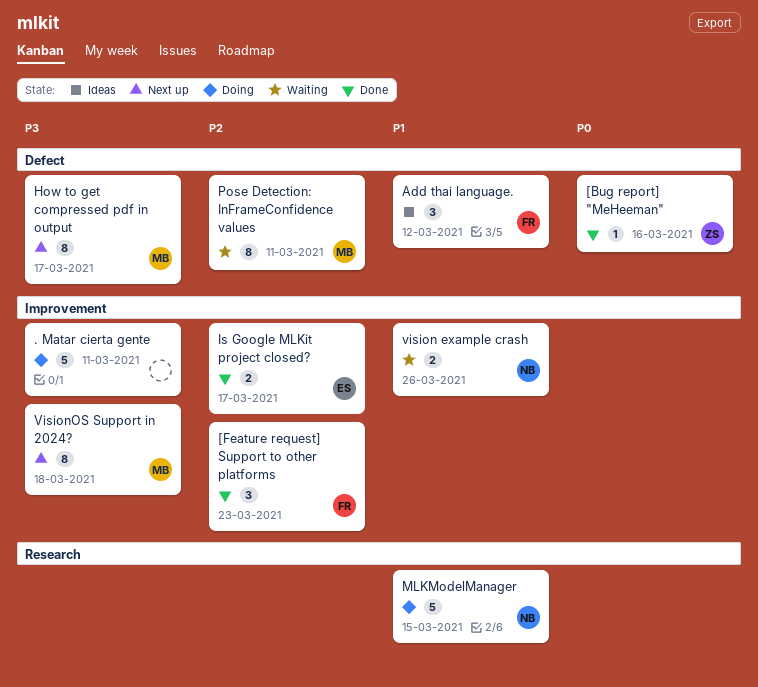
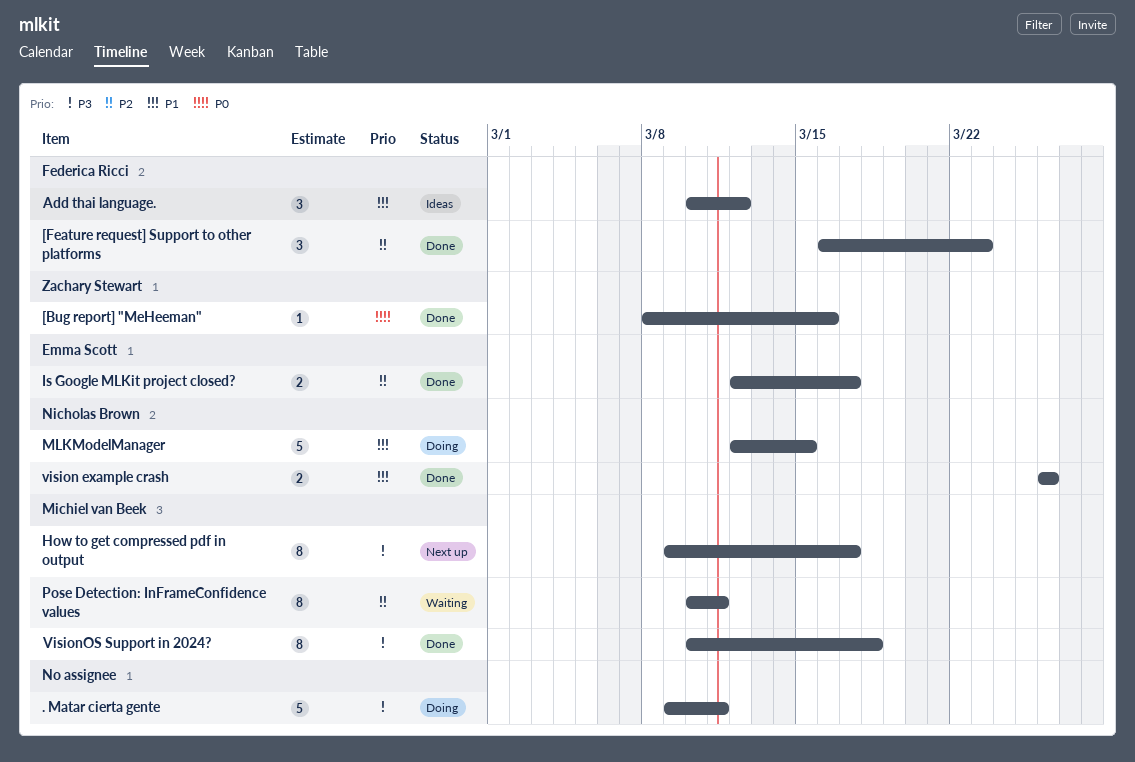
vision example crash, status: Waiting -> Done
VisionOS Support in 2024?, status: Next up -> Done

